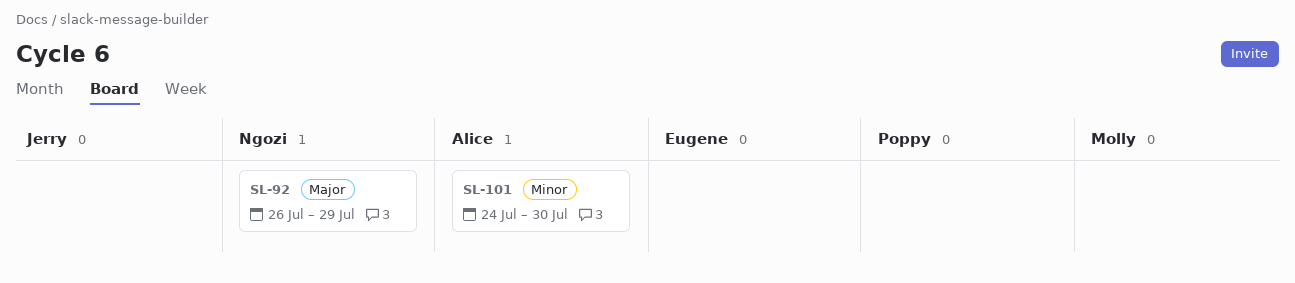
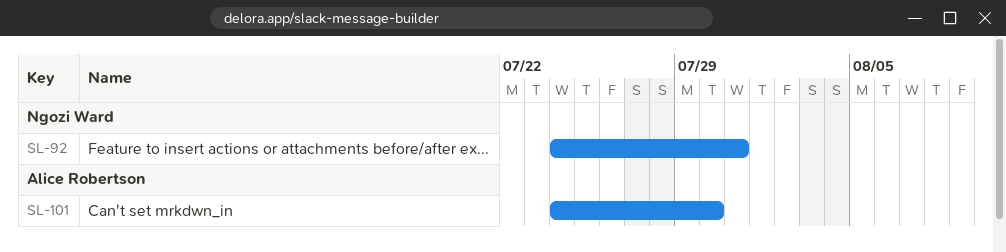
SL-92, start: Jul 26 -> Jul 24
SL-92, due: Jul 29 -> Jul 31

